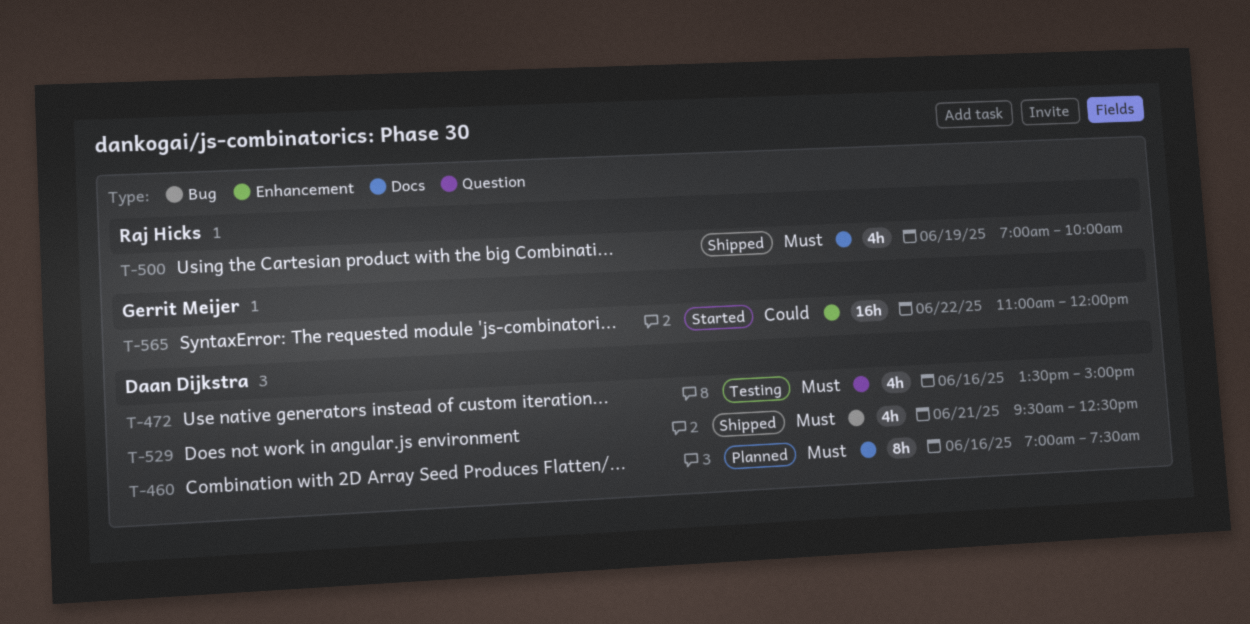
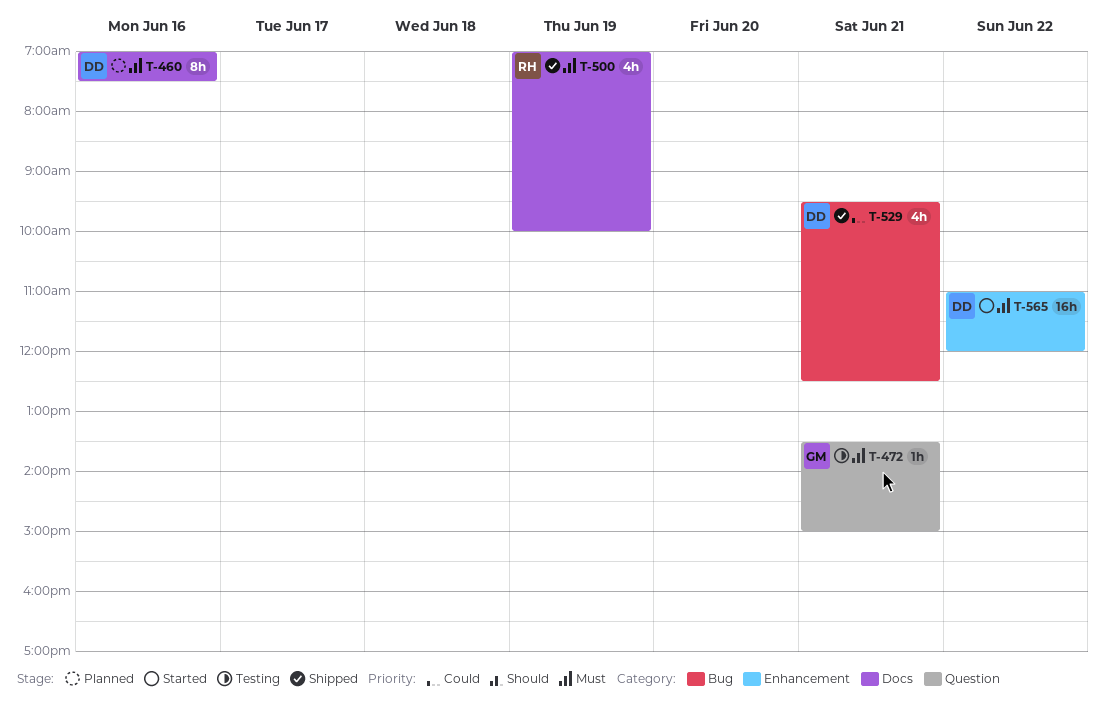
T-472, owner: Daan Dijkstra -> Gerrit Meijer
T-472, estimate: 4h -> 1h
T-472, day: Jun 16 -> Jun 21
T-529, priority: Must -> Could
T-565, owner: Gerrit Meijer -> Daan Dijkstra
T-565, priority: Could -> Must

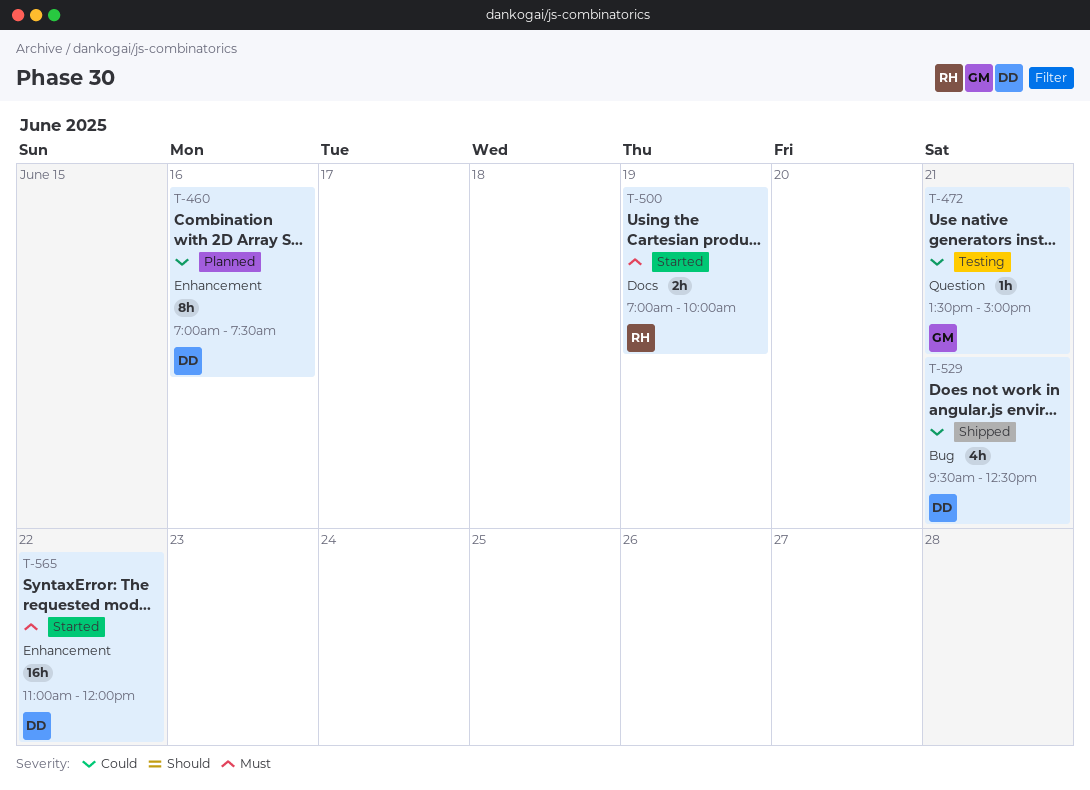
T-460, priority: Must -> Could
T-460, label: Docs -> Enhancement
T-472, priority: Must -> Could
T-500, status: Shipped -> Started
T-500, estimate: 4h -> 2h

